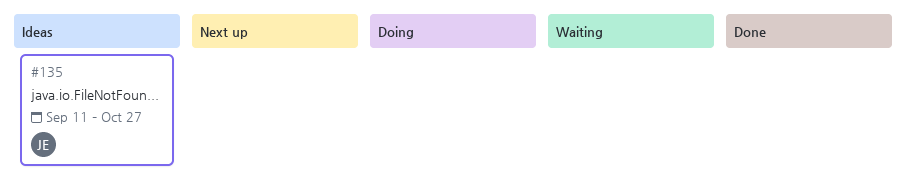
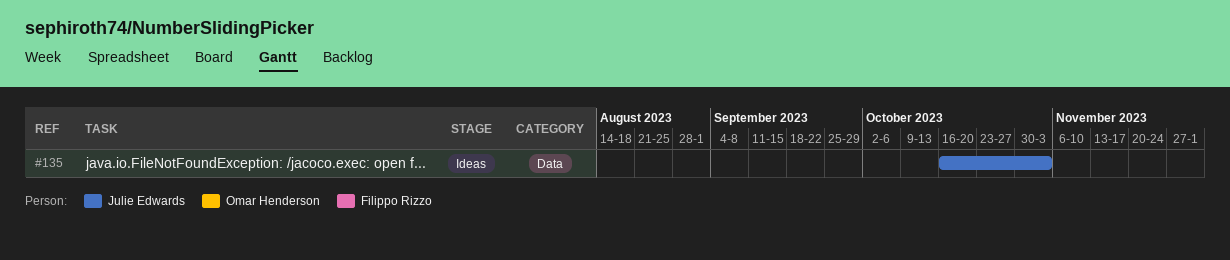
#135, start: Sep 11 -> Oct 16
#135, due: Oct 27 -> Nov 3

